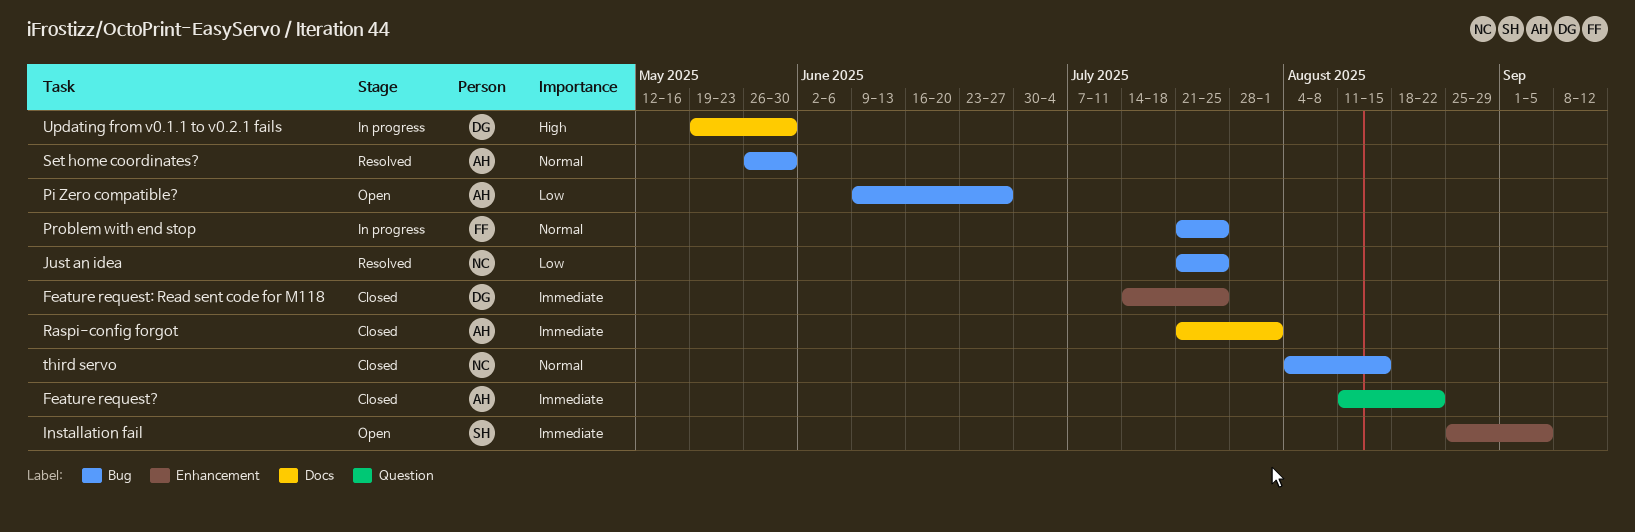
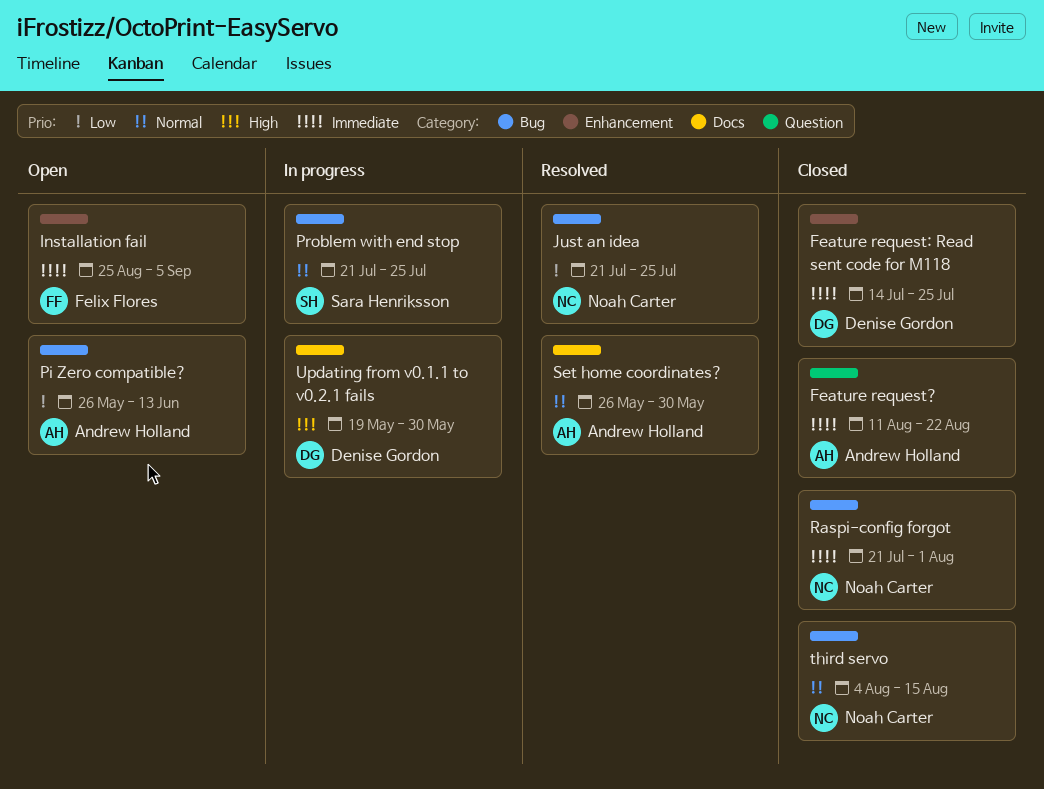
Installation fail, owner: Sara Henriksson -> Felix Flores
Pi Zero compatible?, start: Jun 9 -> May 26
Pi Zero compatible?, due: Jun 27 -> Jun 13
Problem with end stop, owner: Felix Flores -> Sara Henriksson
Raspi-config forgot, owner: Andrew Holland -> Noah Carter
Raspi-config forgot, label: Docs -> Bug
Set home coordinates?, label: Bug -> Docs

